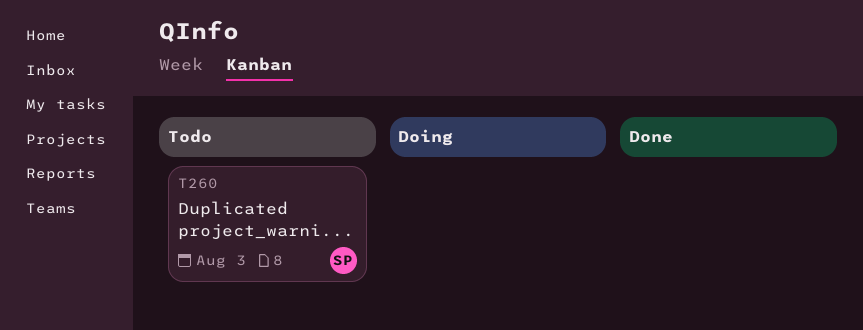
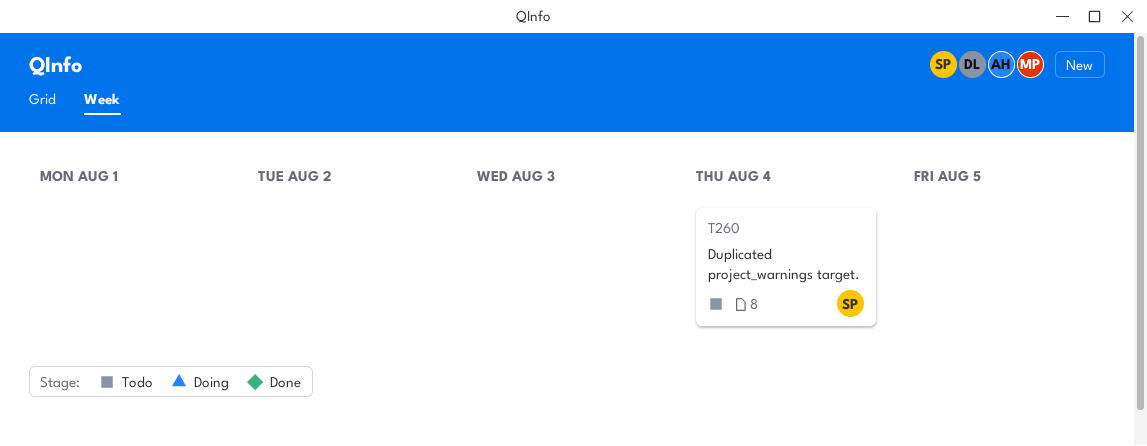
T260, due: Aug 3 -> Aug 4

